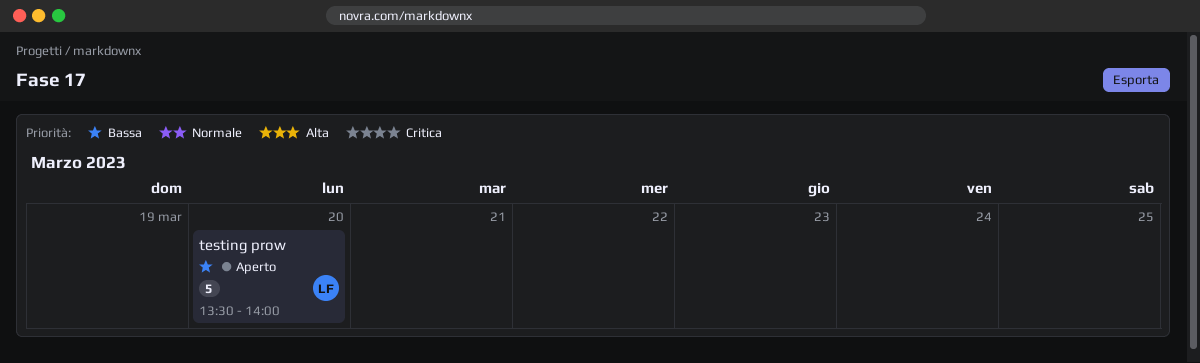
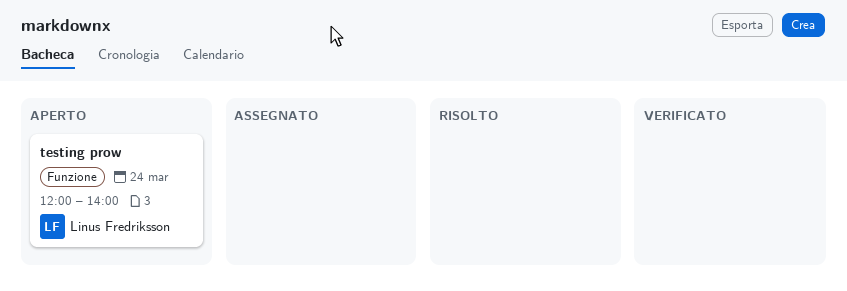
testing prow, day: Mar 20 -> Mar 24
testing prow, begins: 13:30 -> 12:00

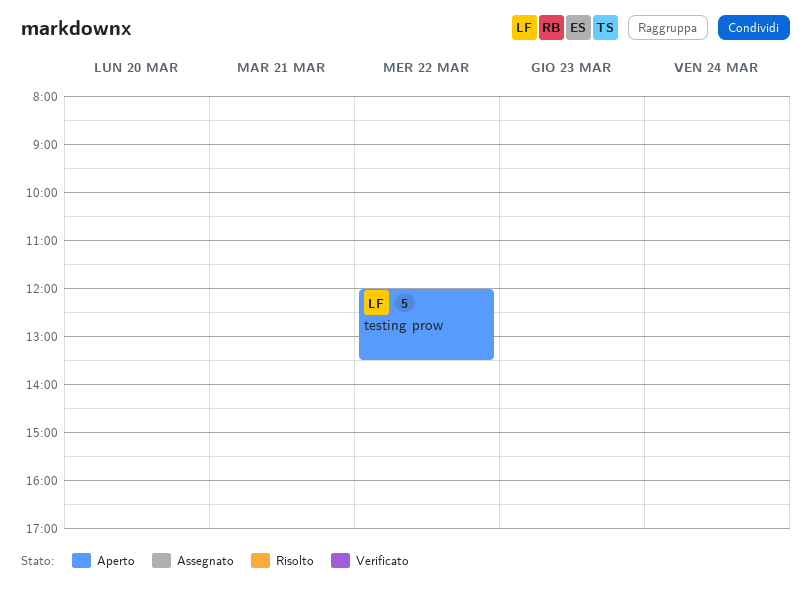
testing prow, day: Mar 24 -> Mar 22
testing prow, ends: 14:00 -> 13:30

